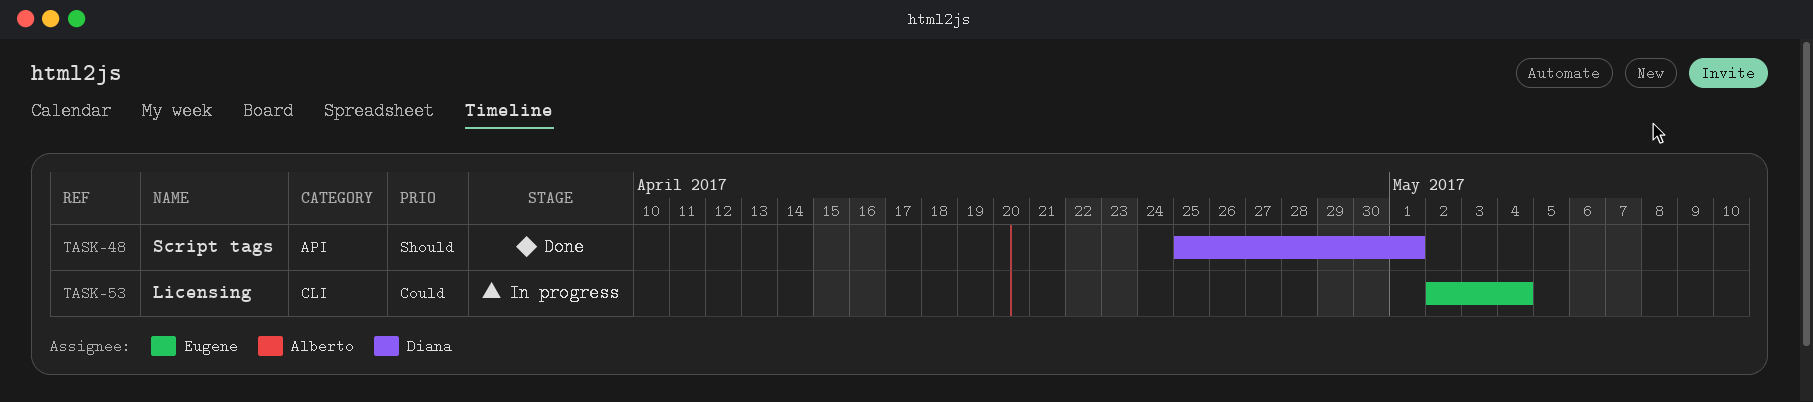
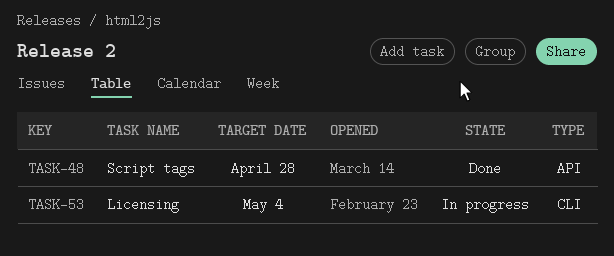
TASK-48, due: May 1 -> Apr 28

